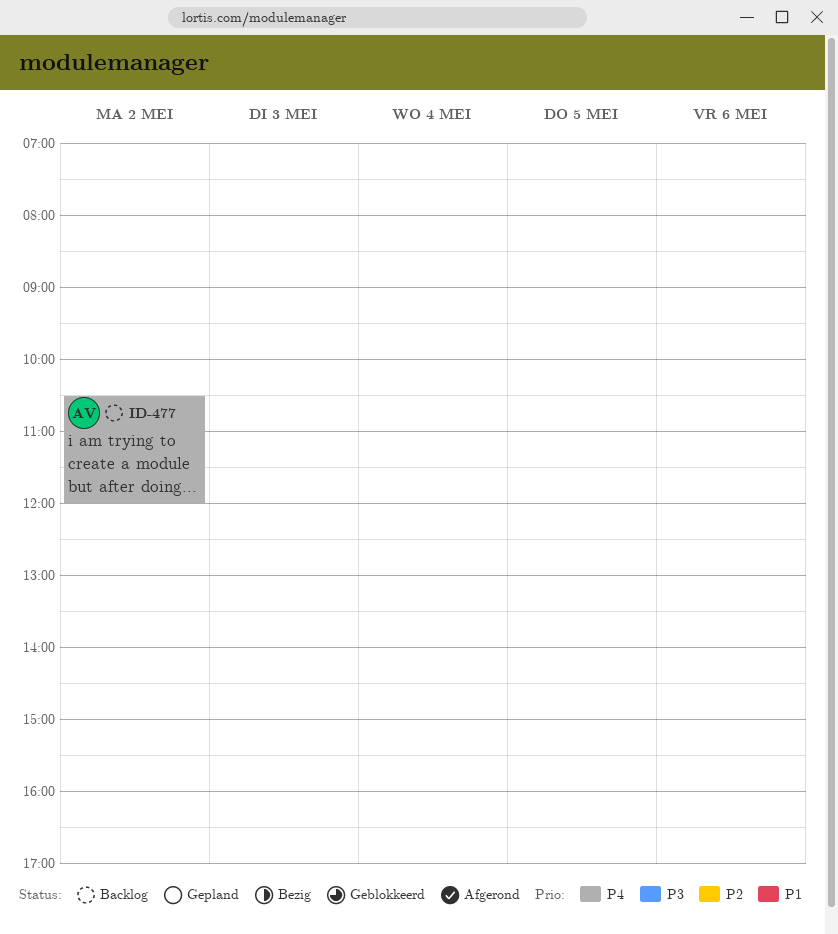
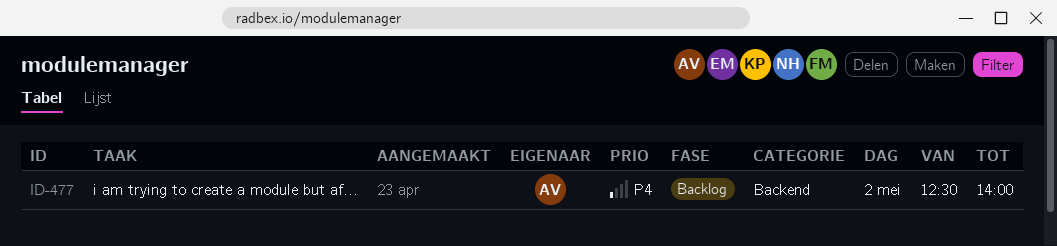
ID-477, begins: 10:30 -> 12:30
ID-477, ends: 12:00 -> 14:00

